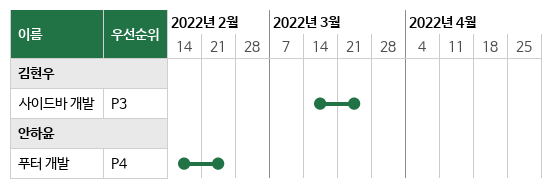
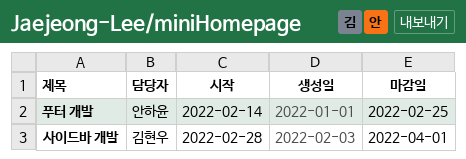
사이드바 개발, start: Mar 14 -> Feb 28
사이드바 개발, due: Mar 25 -> Apr 1

